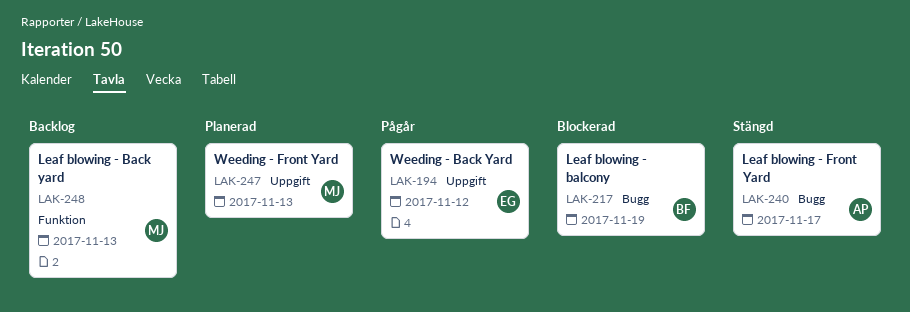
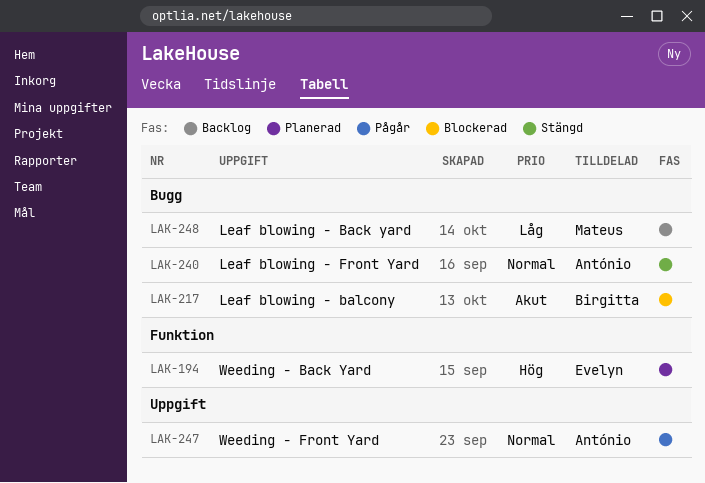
LAK-194, status: Pågår -> Planerad
LAK-194, label: Uppgift -> Funktion
LAK-247, status: Planerad -> Pågår
LAK-247, owner: Mateus -> António
LAK-248, label: Funktion -> Bugg

